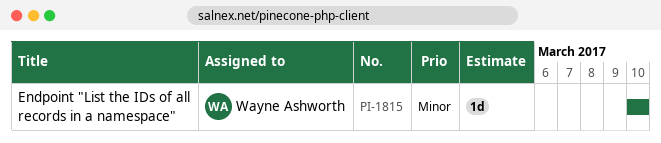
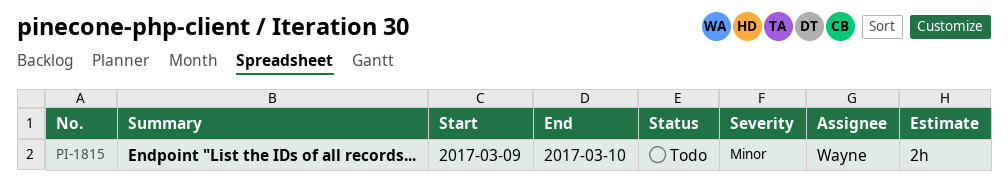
PI-1815, estimate: 1d -> 2h
PI-1815, start: Mar 10 -> Mar 9

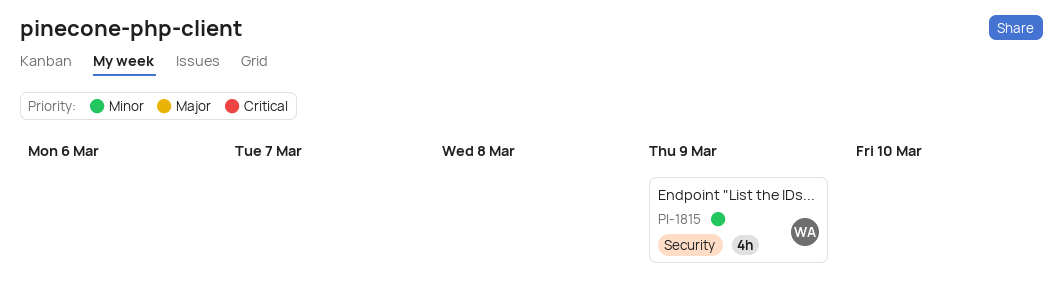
PI-1815, estimate: 2h -> 4h
PI-1815, due: Mar 10 -> Mar 9

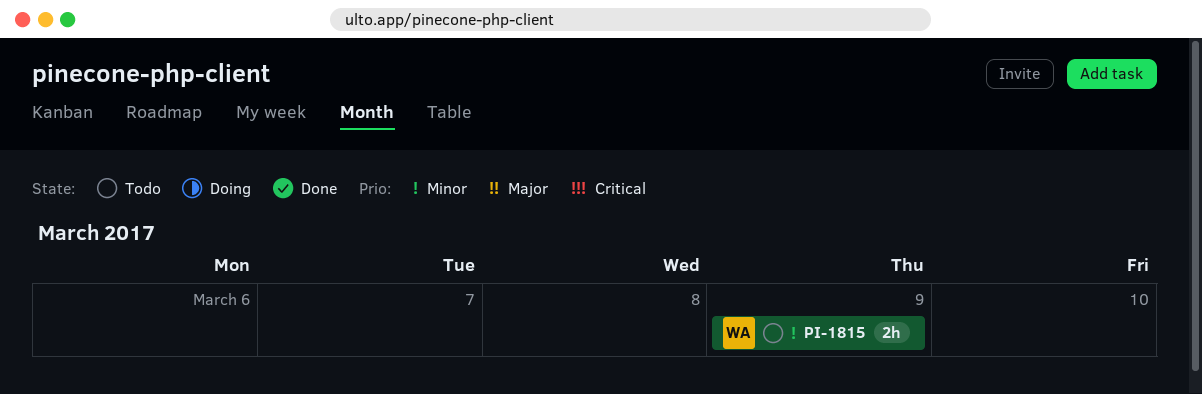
PI-1815, estimate: 4h -> 2h

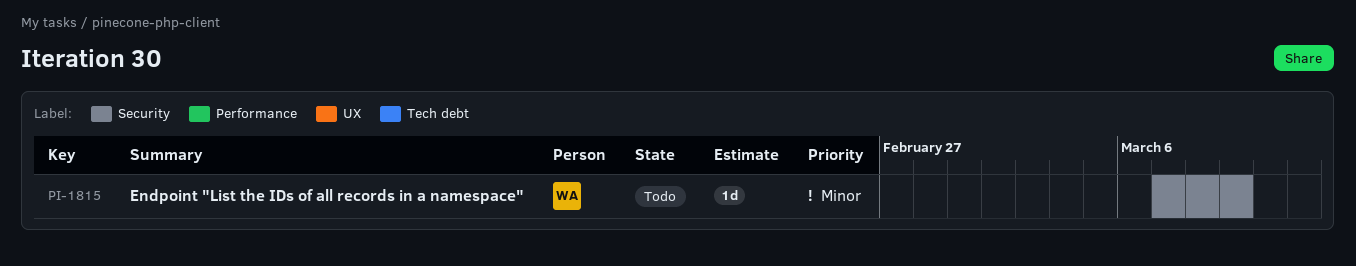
PI-1815, estimate: 2h -> 1d
PI-1815, start: Mar 9 -> Mar 7

